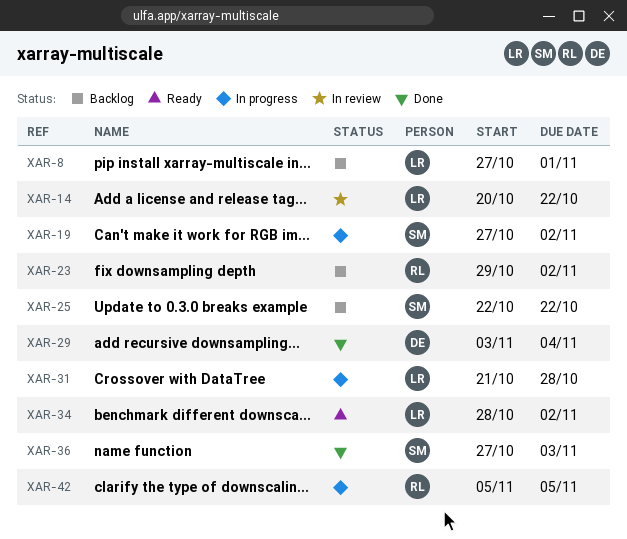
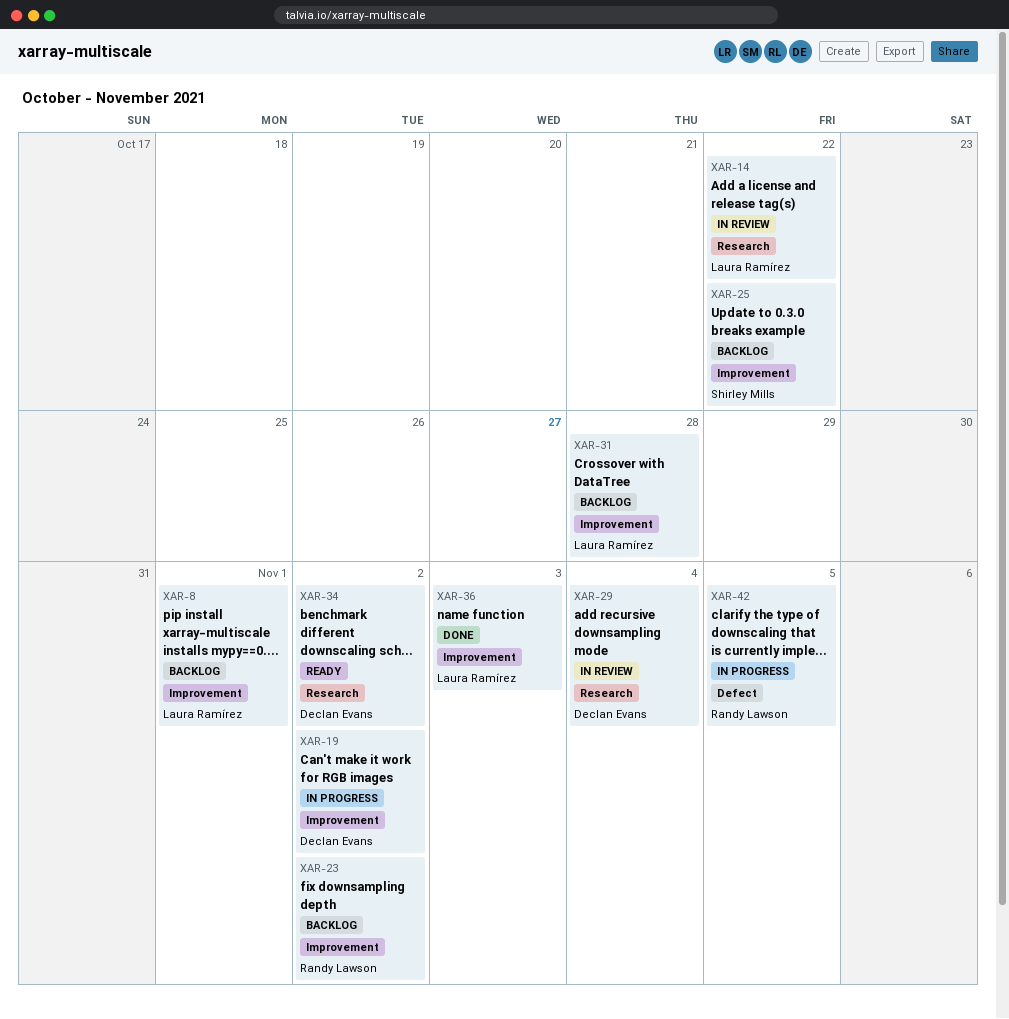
XAR-19, owner: Shirley Mills -> Declan Evans
XAR-29, status: Done -> In review
XAR-31, status: In progress -> Backlog
XAR-34, owner: Laura Ramírez -> Declan Evans
XAR-36, owner: Shirley Mills -> Laura Ramírez

